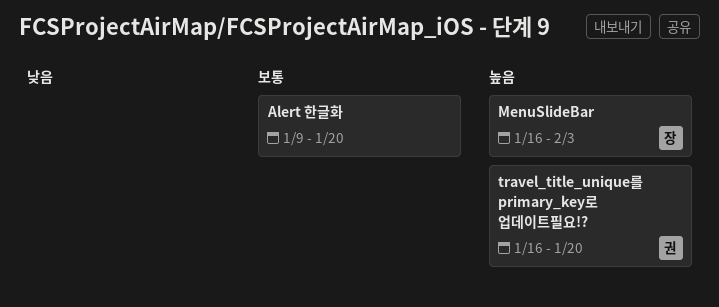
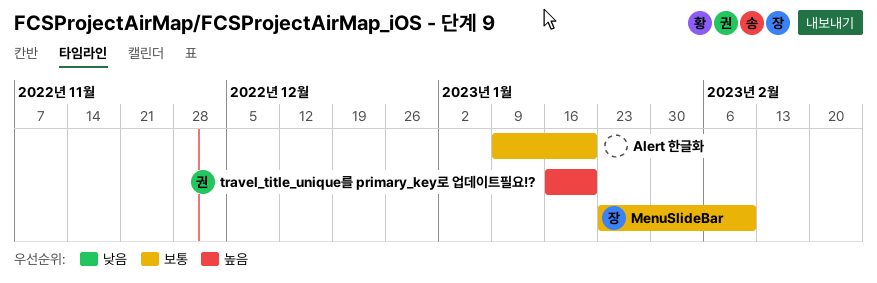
MenuSlideBar, priority: 높음 -> 보통
MenuSlideBar, start: Jan 16 -> Jan 23
MenuSlideBar, due: Feb 3 -> Feb 10

